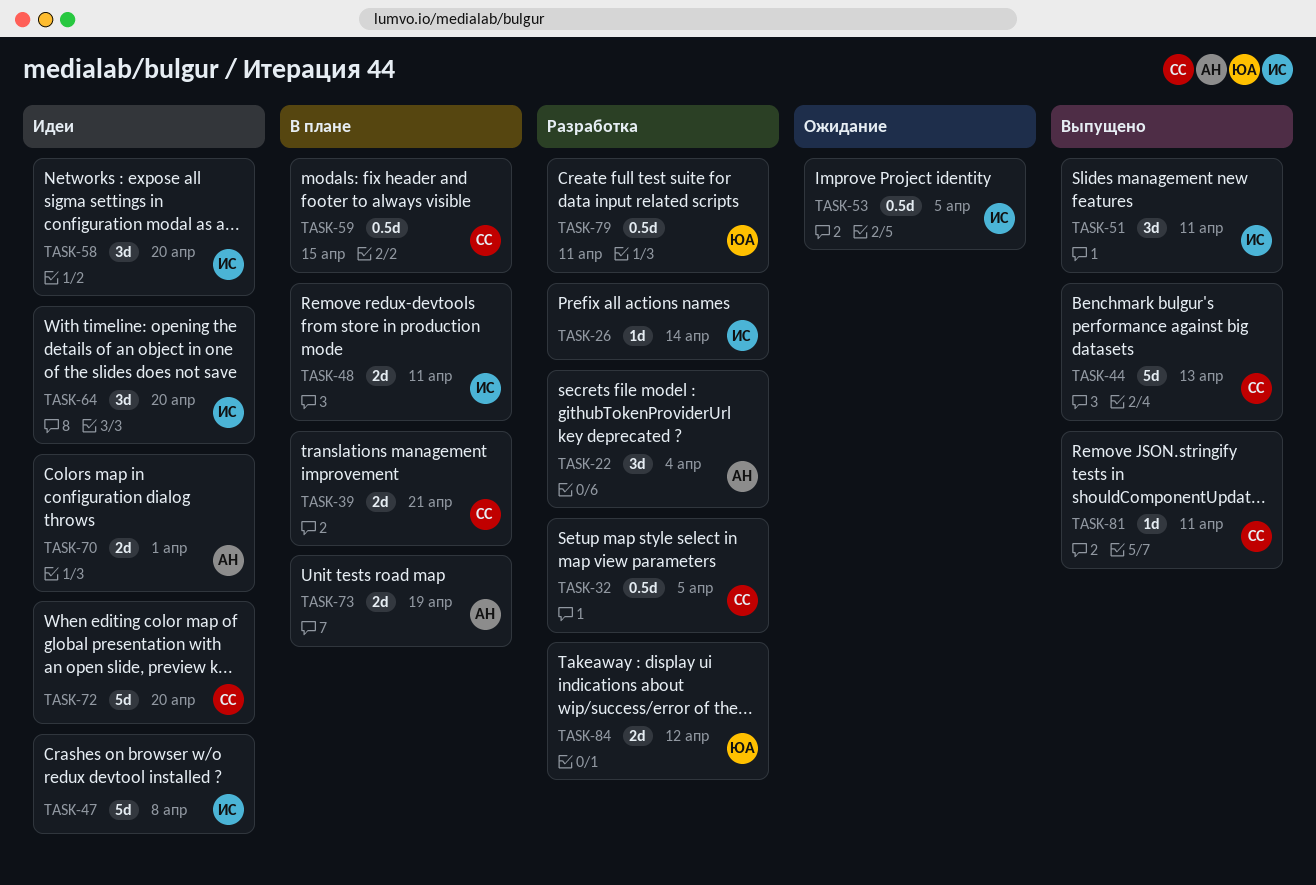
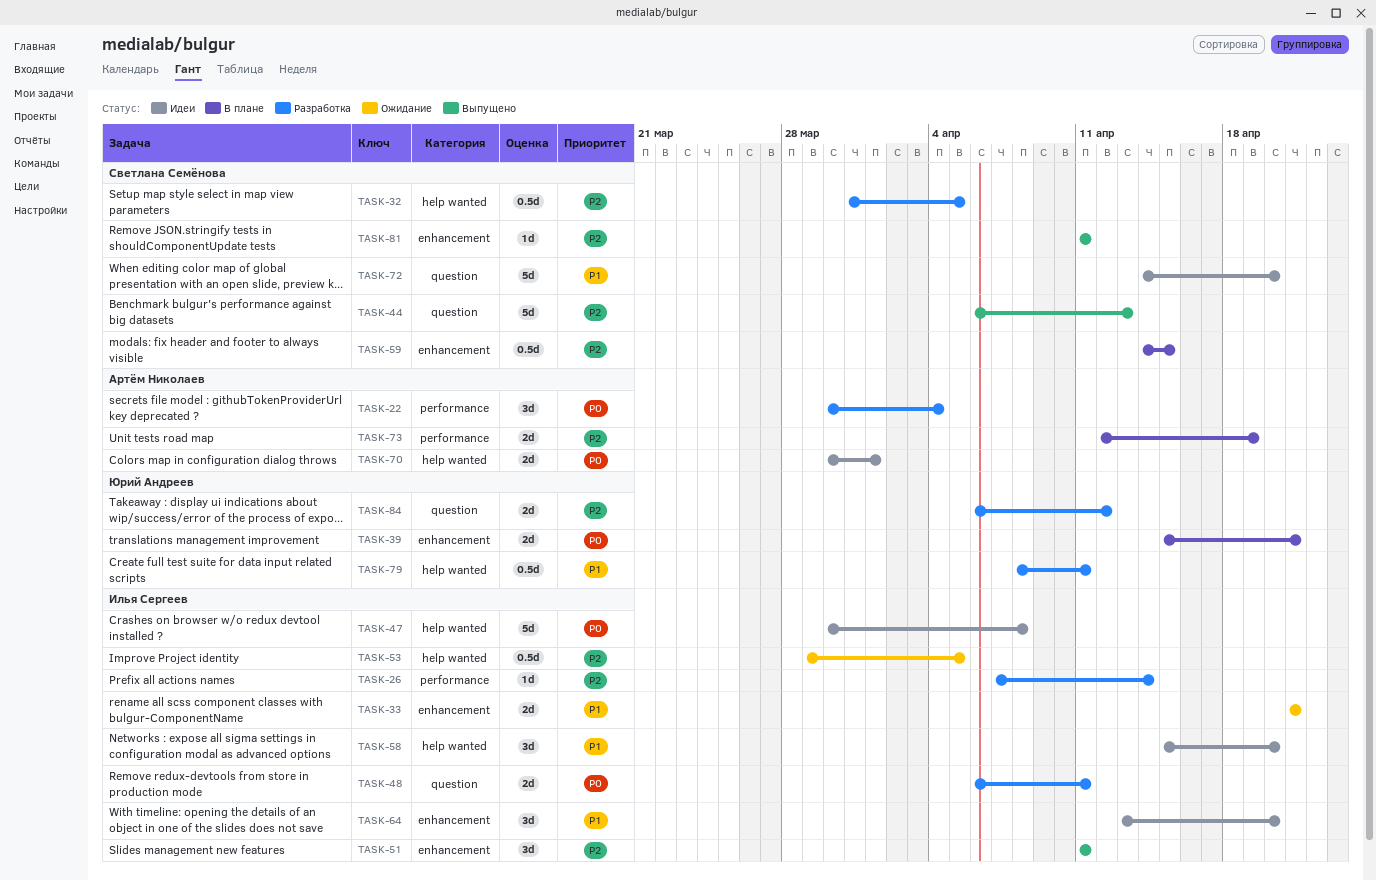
TASK-33: none -> present
TASK-39, owner: Светлана Семёнова -> Юрий Андреев
TASK-48, status: В плане -> Разработка

